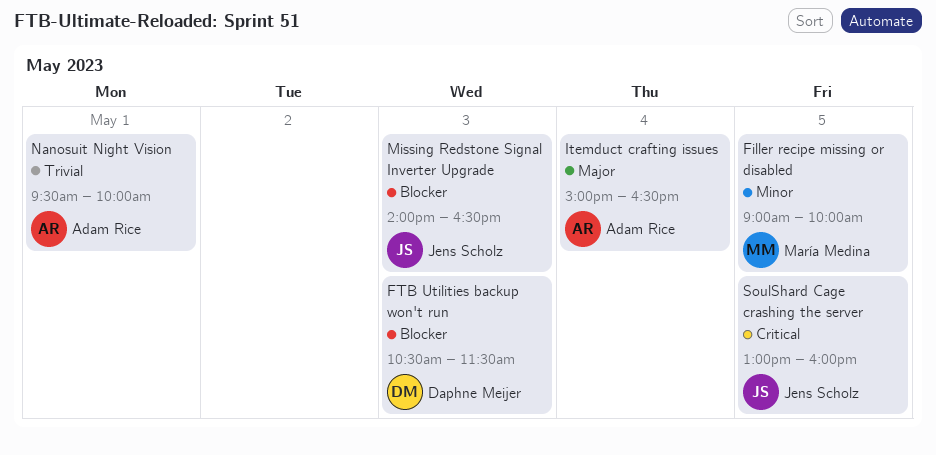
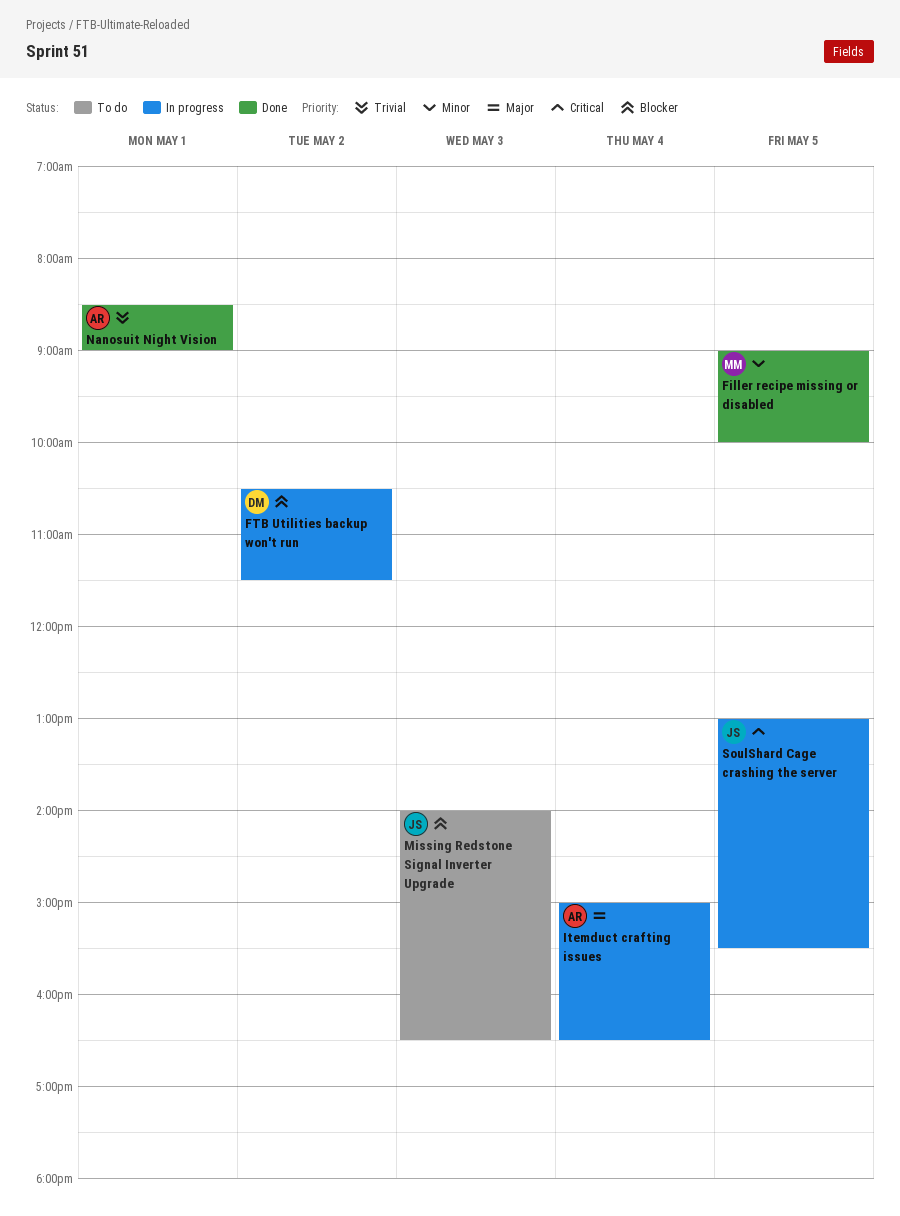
FTB Utilities backup won't run, day: May 3 -> May 2
Nanosuit Night Vision, begins: 09:30 -> 08:30
Nanosuit Night Vision, ends: 10:00 -> 09:00
SoulShard Cage crashing the server, ends: 16:00 -> 15:30

